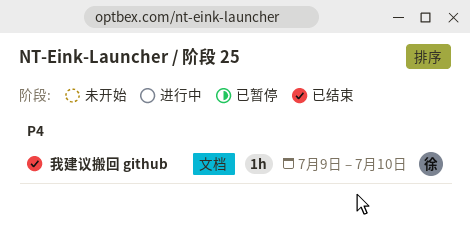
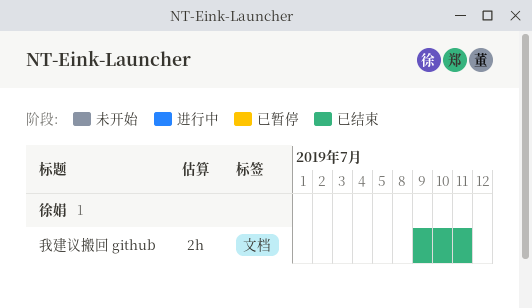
我建议搬回 github, estimate: 1h -> 2h
我建议搬回 github, due: Jul 10 -> Jul 11

